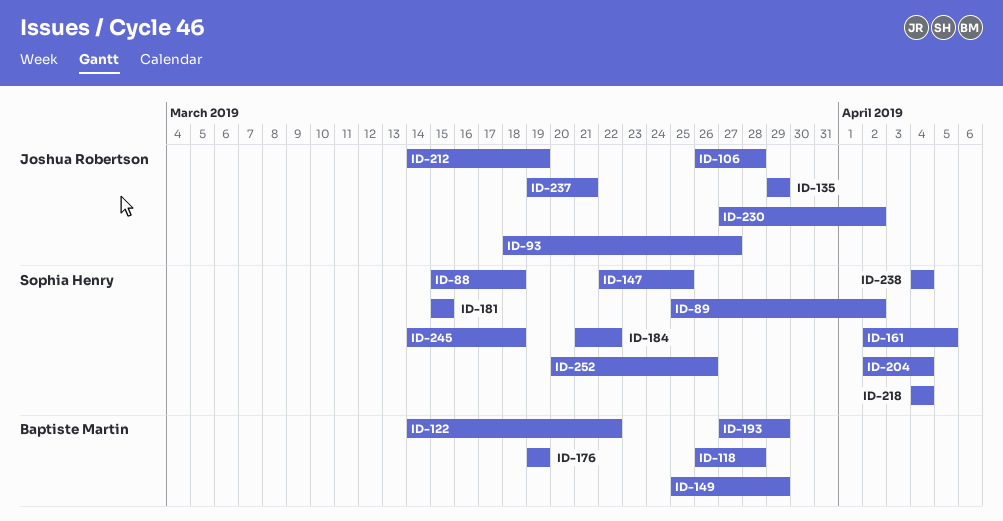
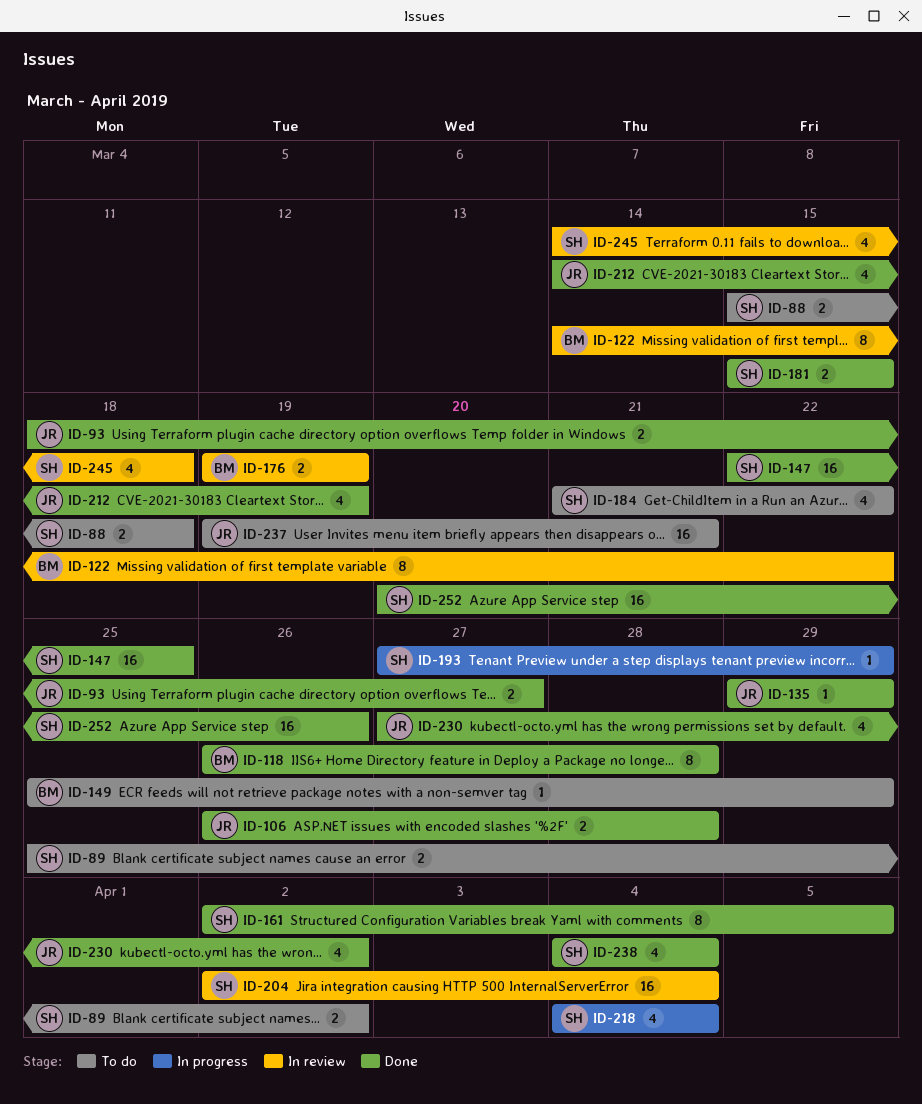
ID-193, owner: Baptiste Martin -> Sophia Henry

